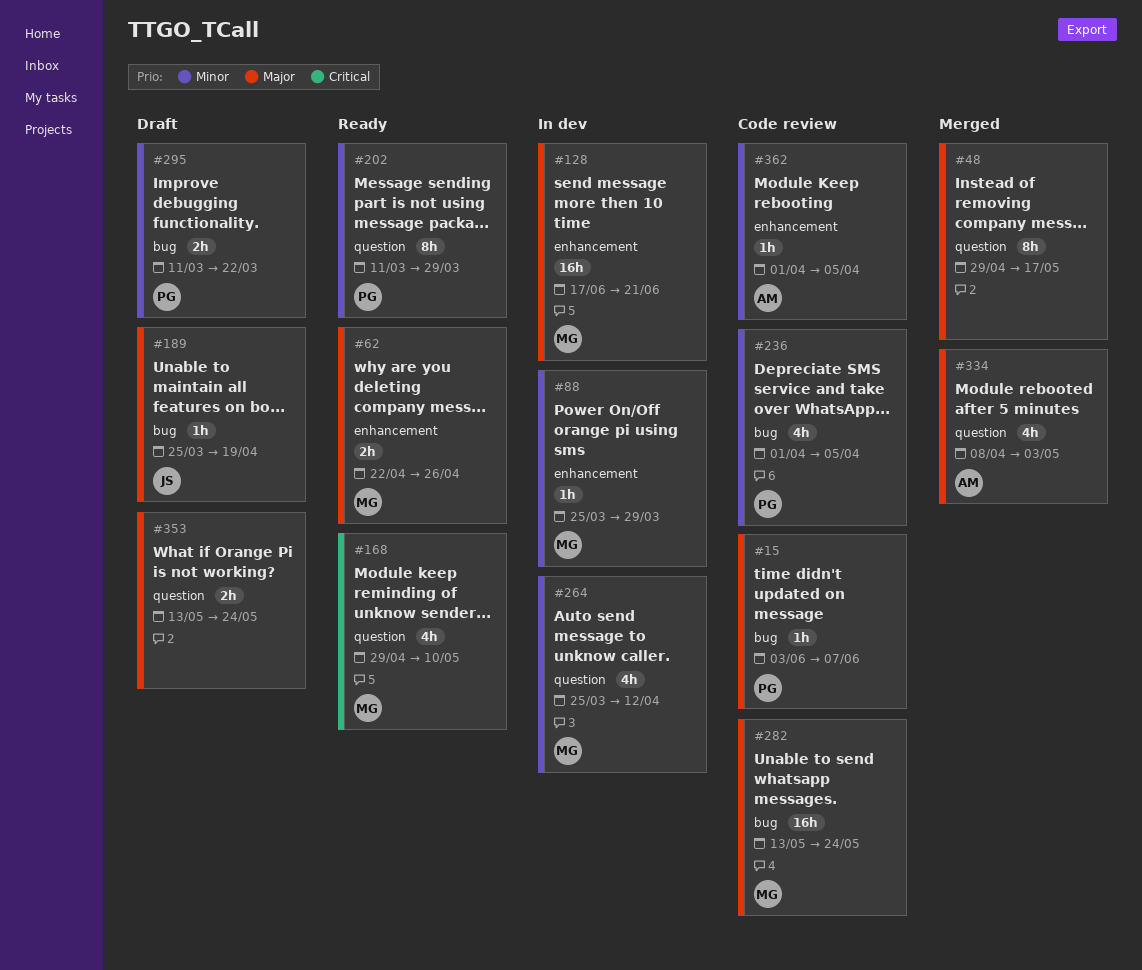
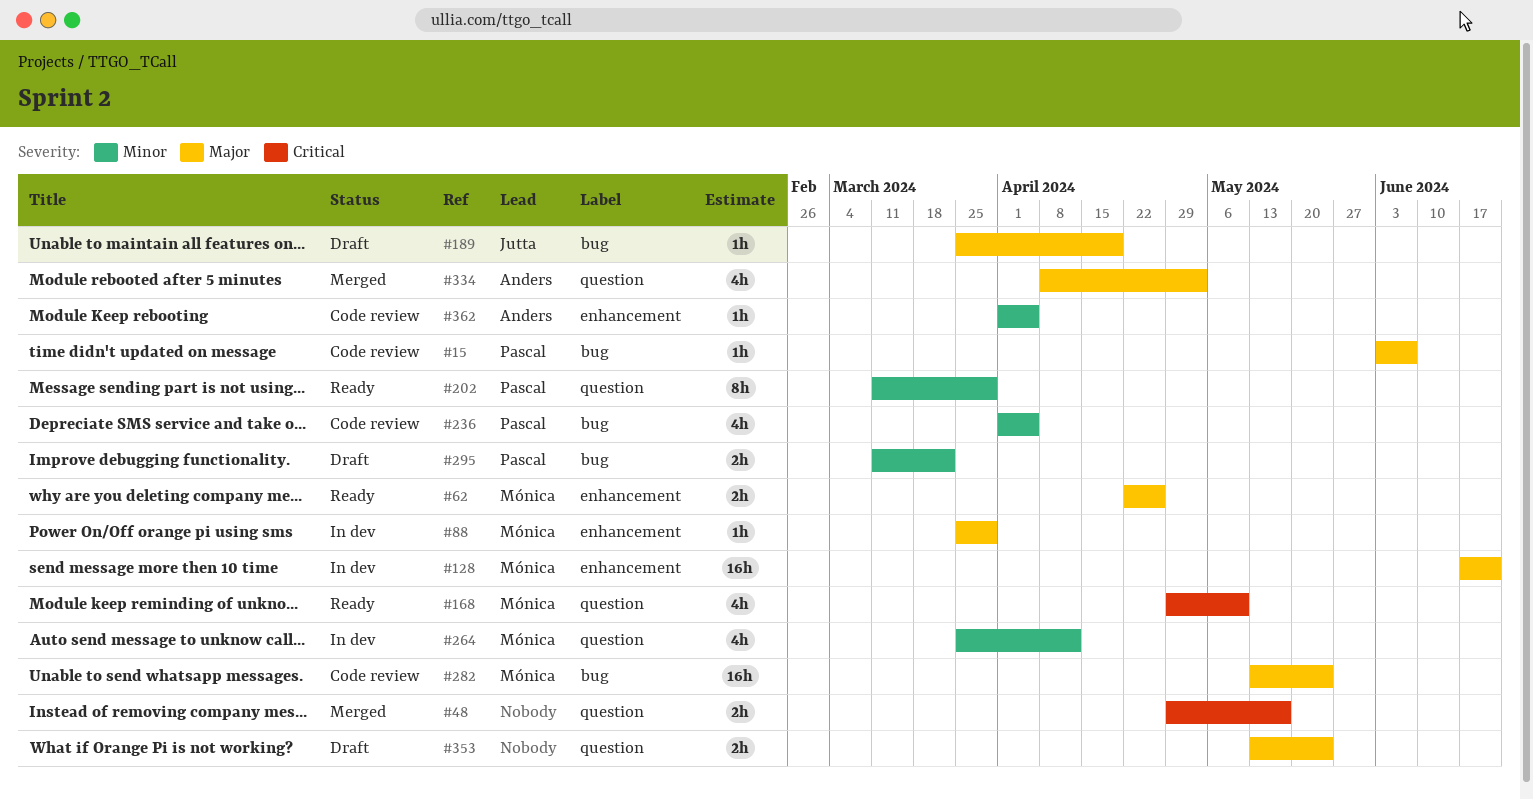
#48, priority: Major -> Critical
#48, estimate: 8h -> 2h
#88, priority: Minor -> Major

